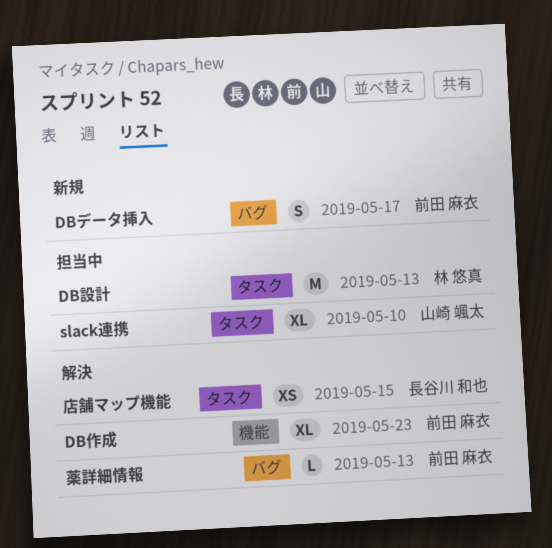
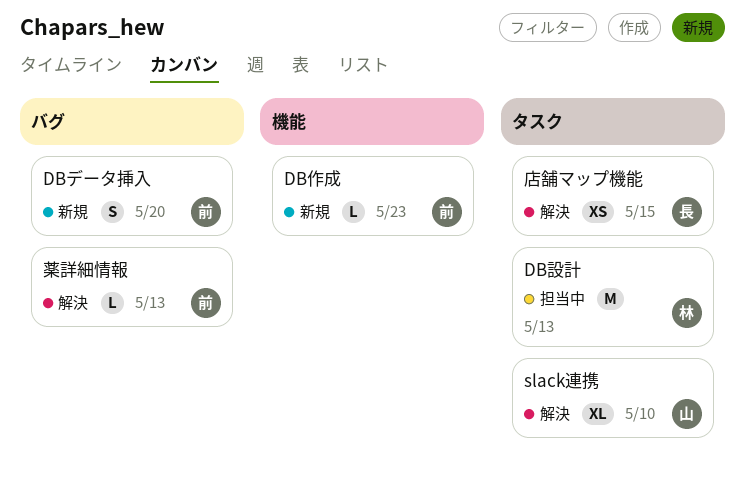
DBデータ挿入, due: May 17 -> May 20
DB作成, status: 解決 -> 新規
DB作成, estimate: XL -> L
slack連携, status: 担当中 -> 解決

